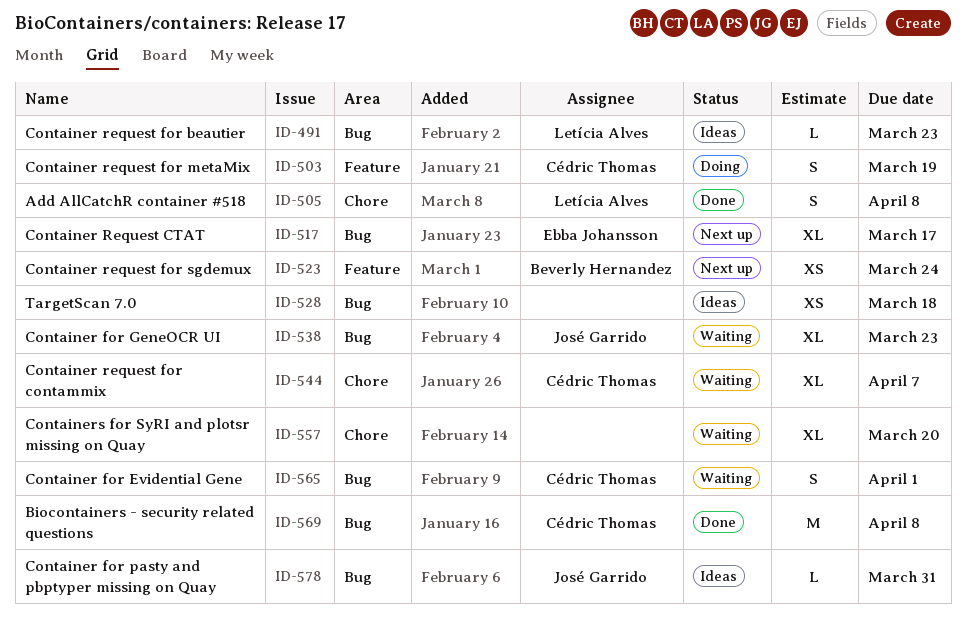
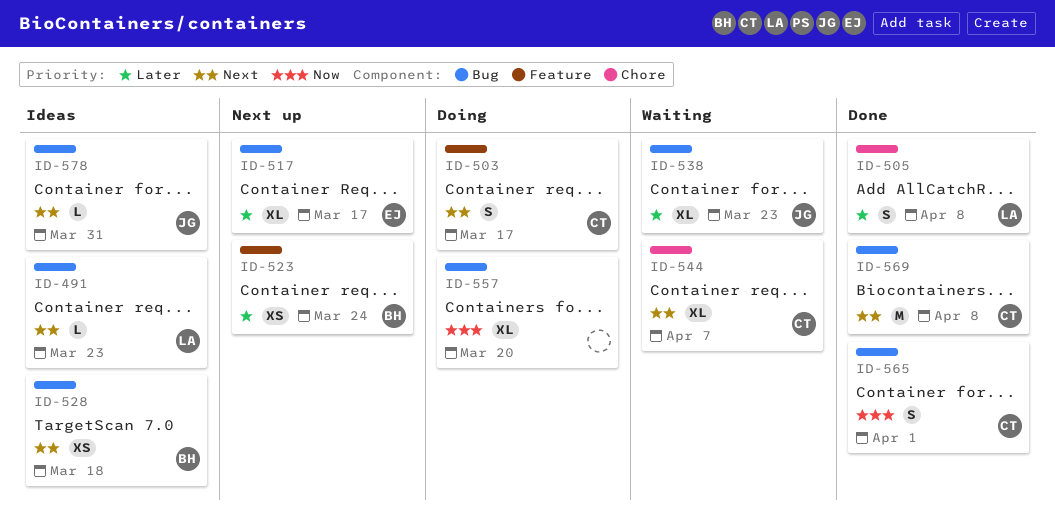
ID-503, due: Mar 19 -> Mar 17
ID-528, owner: none -> Beverly Hernandez
ID-557, status: Waiting -> Doing
ID-557, label: Chore -> Bug
ID-565, status: Waiting -> Done

